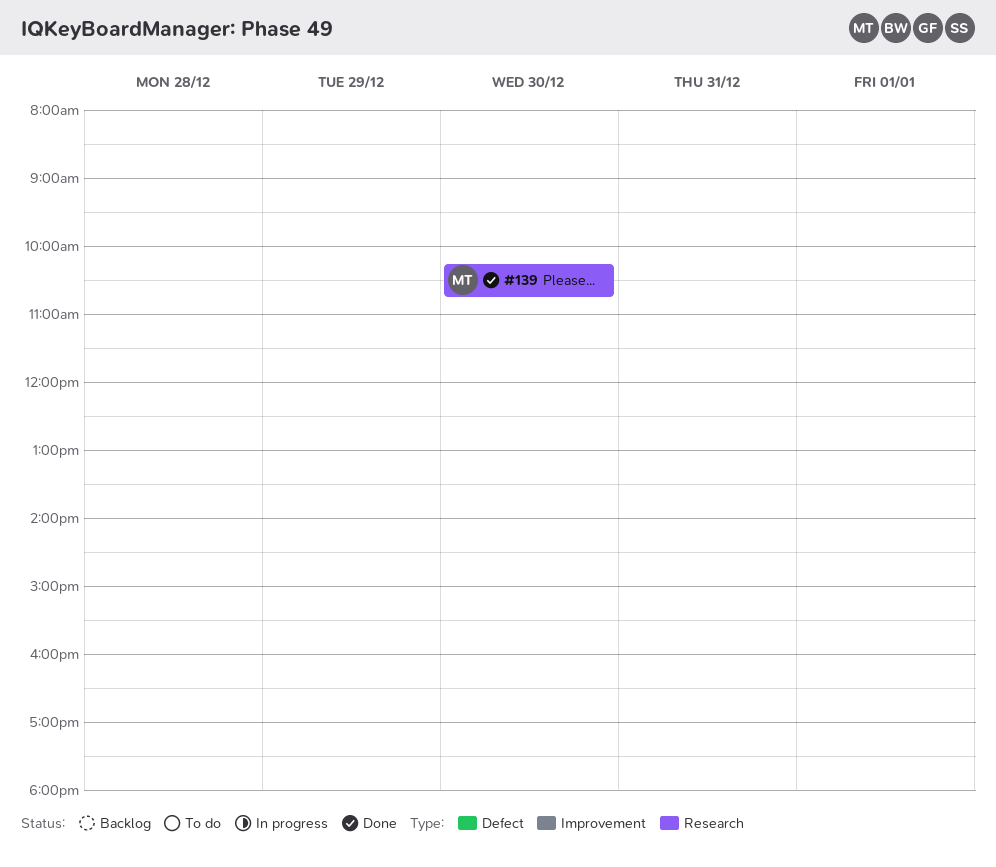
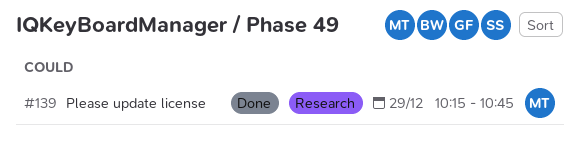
#139, day: Dec 30 -> Dec 29

